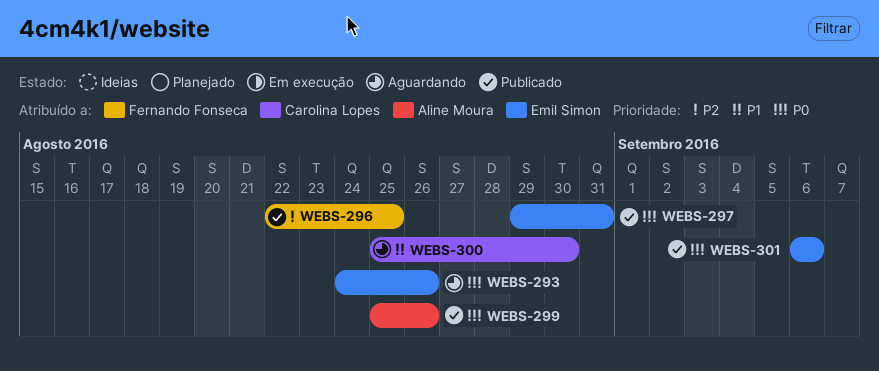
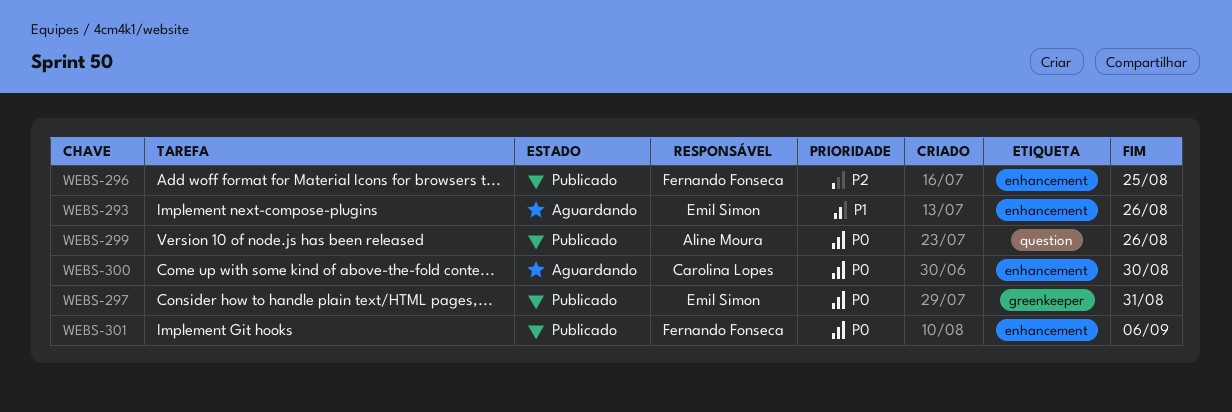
WEBS-293, priority: P0 -> P1
WEBS-300, priority: P1 -> P0
WEBS-301, owner: Emil Simon -> Fernando Fonseca

